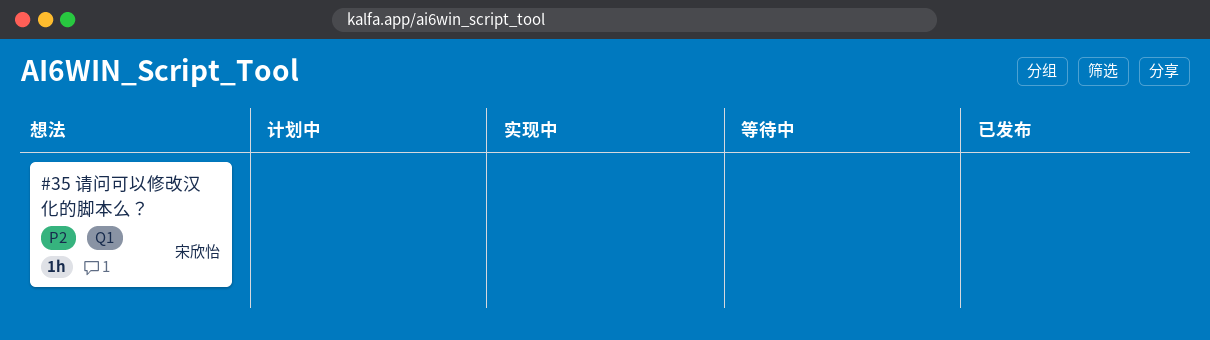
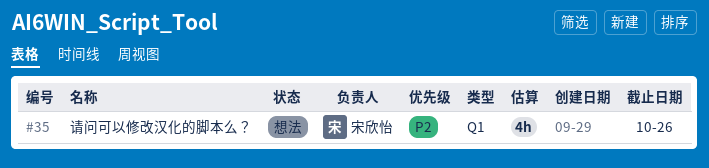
#35, estimate: 1h -> 4h

